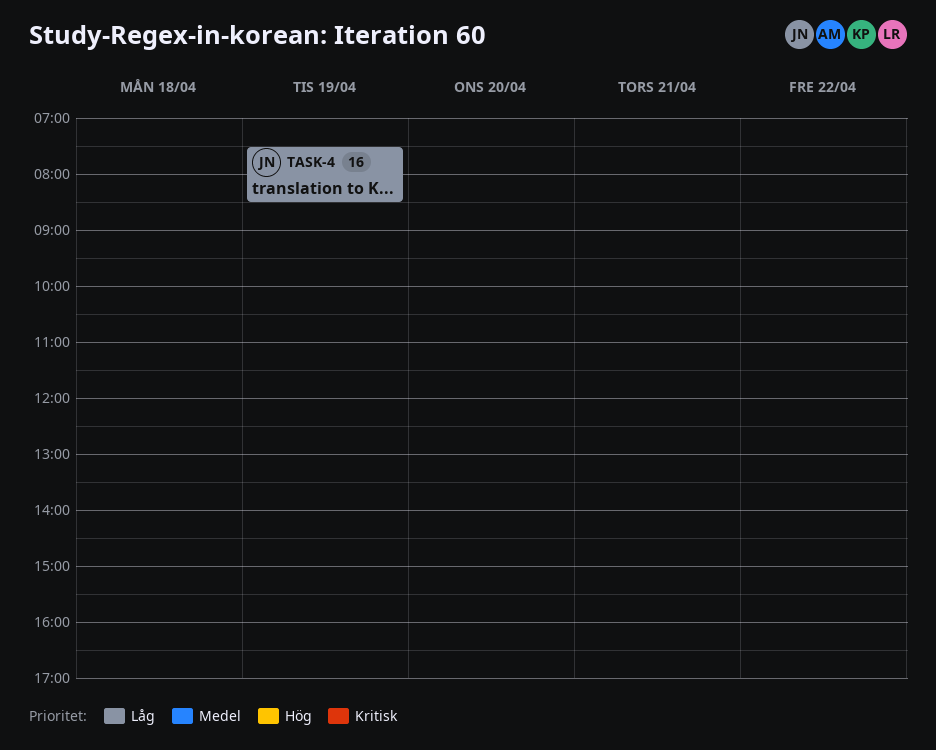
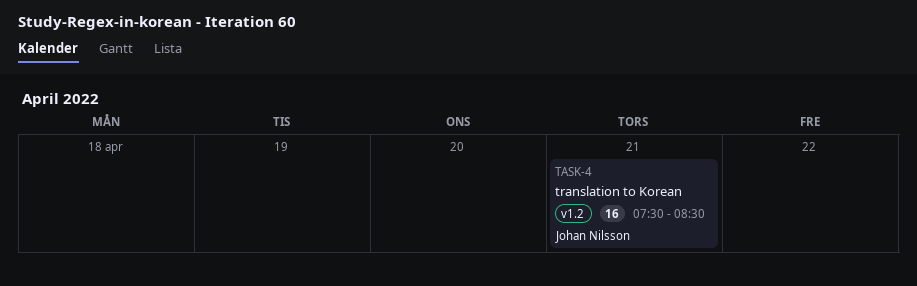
TASK-4, day: Apr 19 -> Apr 21

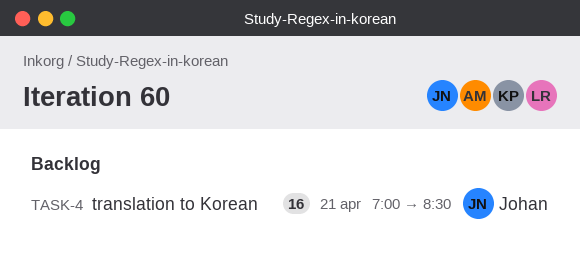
TASK-4, begins: 07:30 -> 07:00

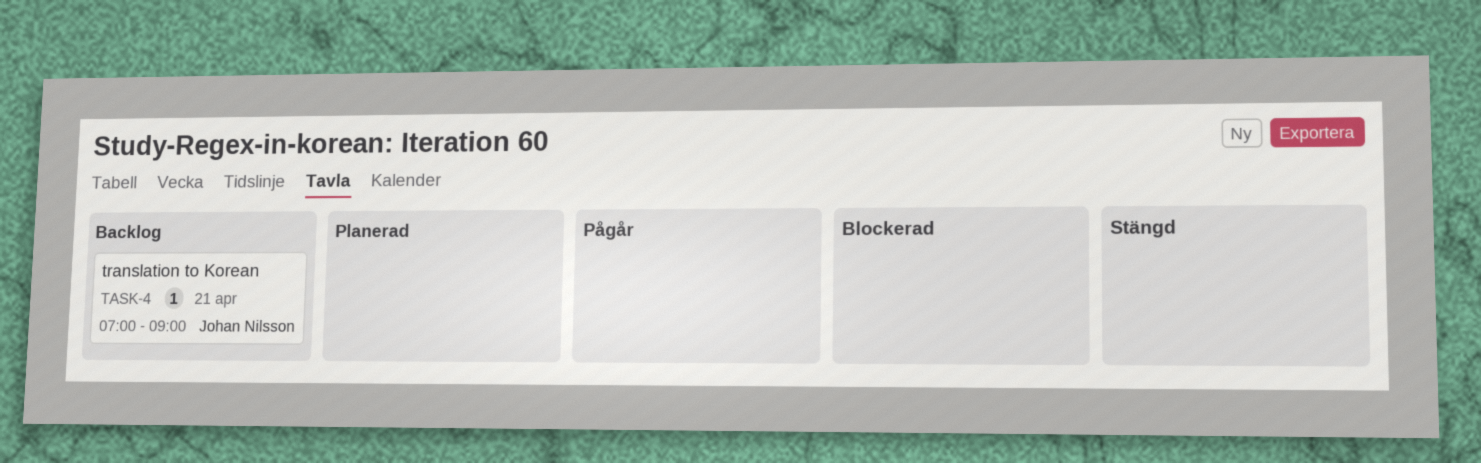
TASK-4, estimate: 16 -> 1
TASK-4, ends: 08:30 -> 09:00

